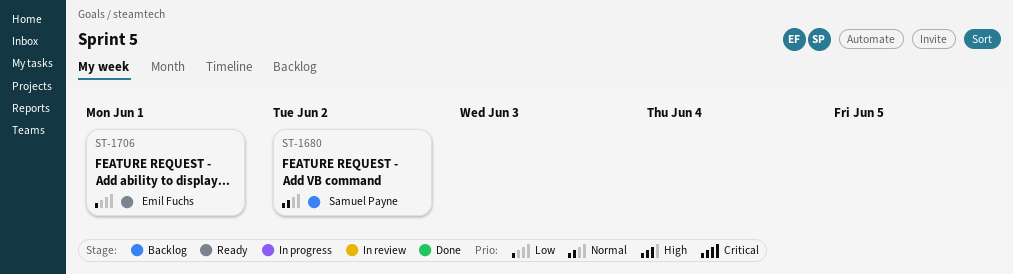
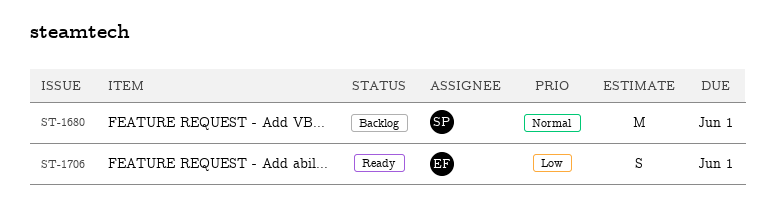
ST-1680, due: Jun 2 -> Jun 1

